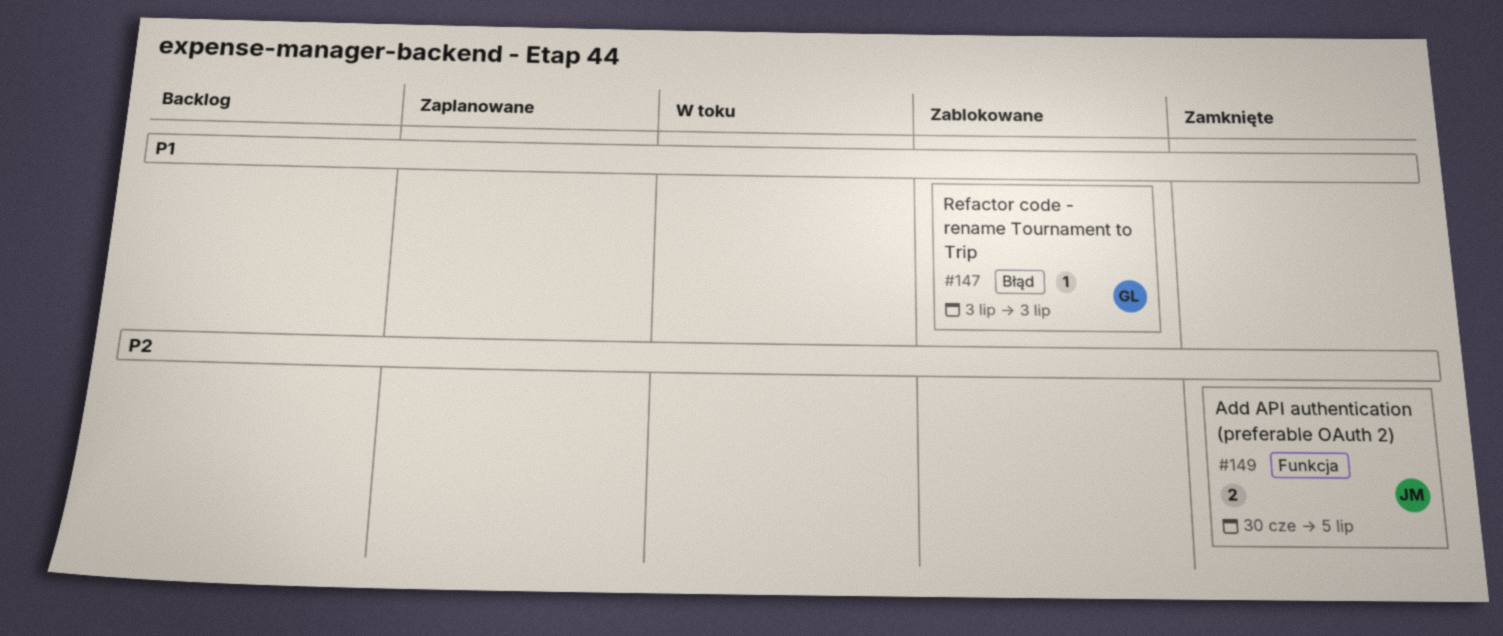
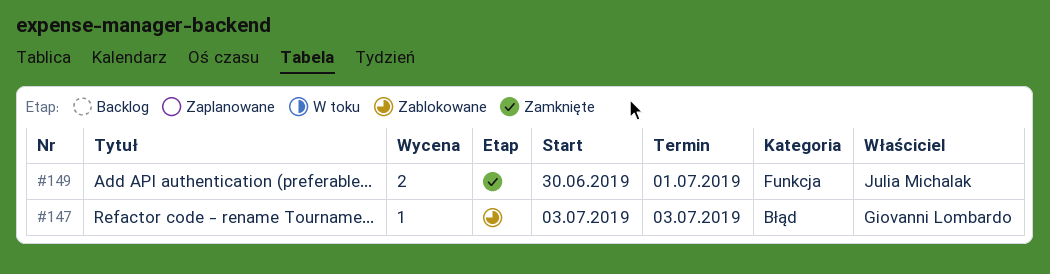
#149, due: Jul 5 -> Jul 1

